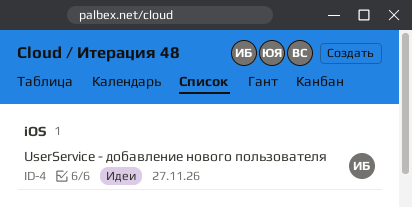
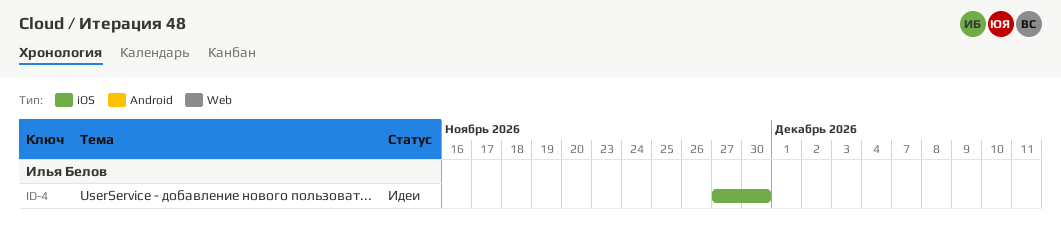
ID-4, due: Nov 27 -> Nov 30

